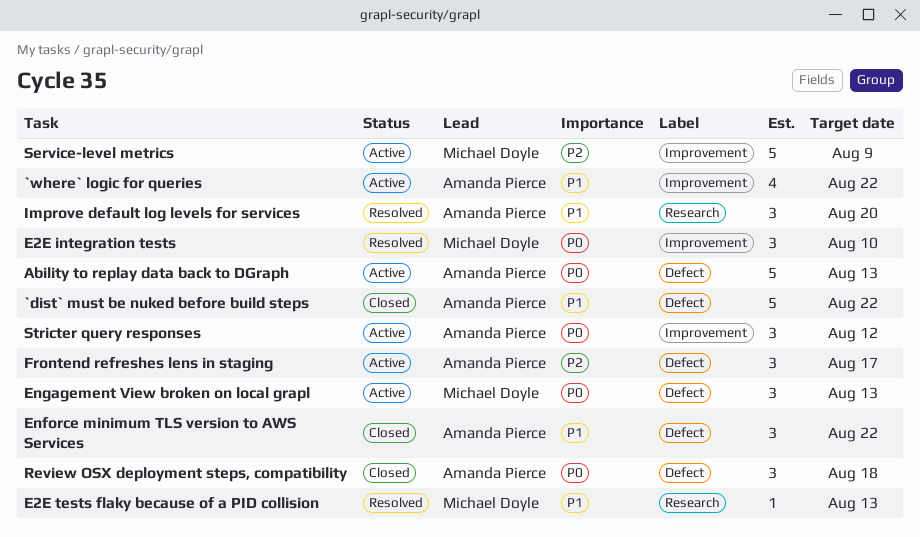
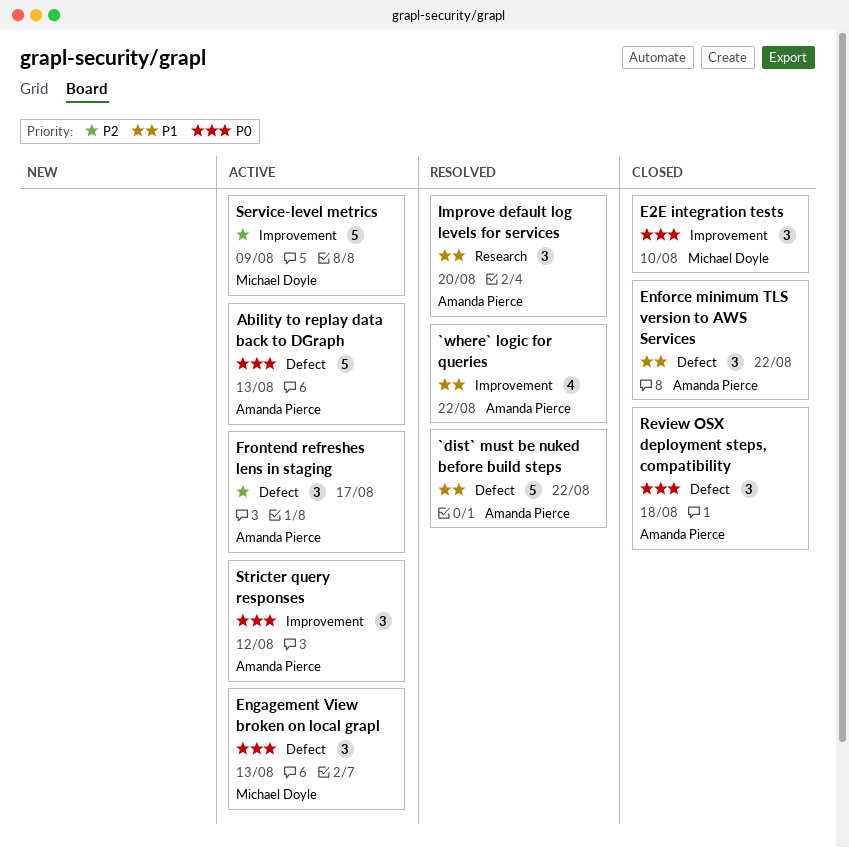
`dist` must be nuked before build steps, status: Closed -> Resolved
`where` logic for queries, status: Active -> Resolved
E2E integration tests, status: Resolved -> Closed
E2E tests flaky because of a PID collision: present -> none

